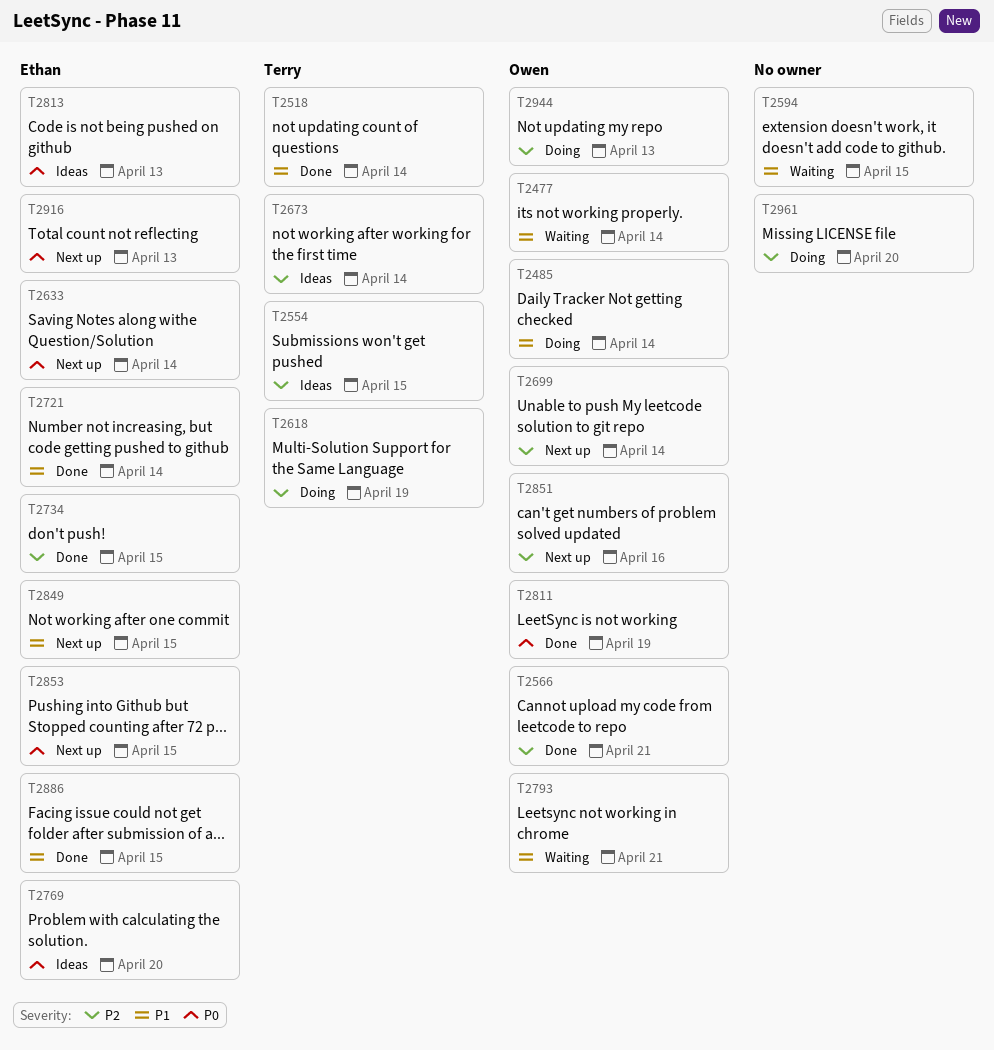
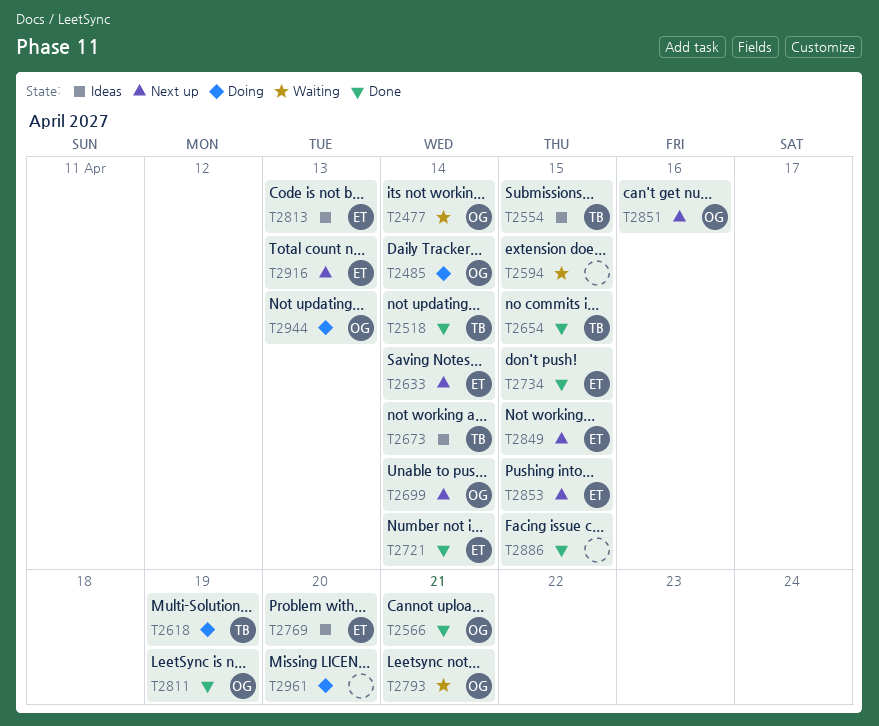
T2654: none -> present
T2886, owner: Ethan -> none

